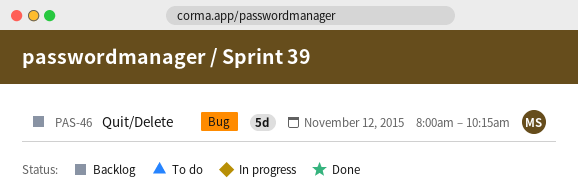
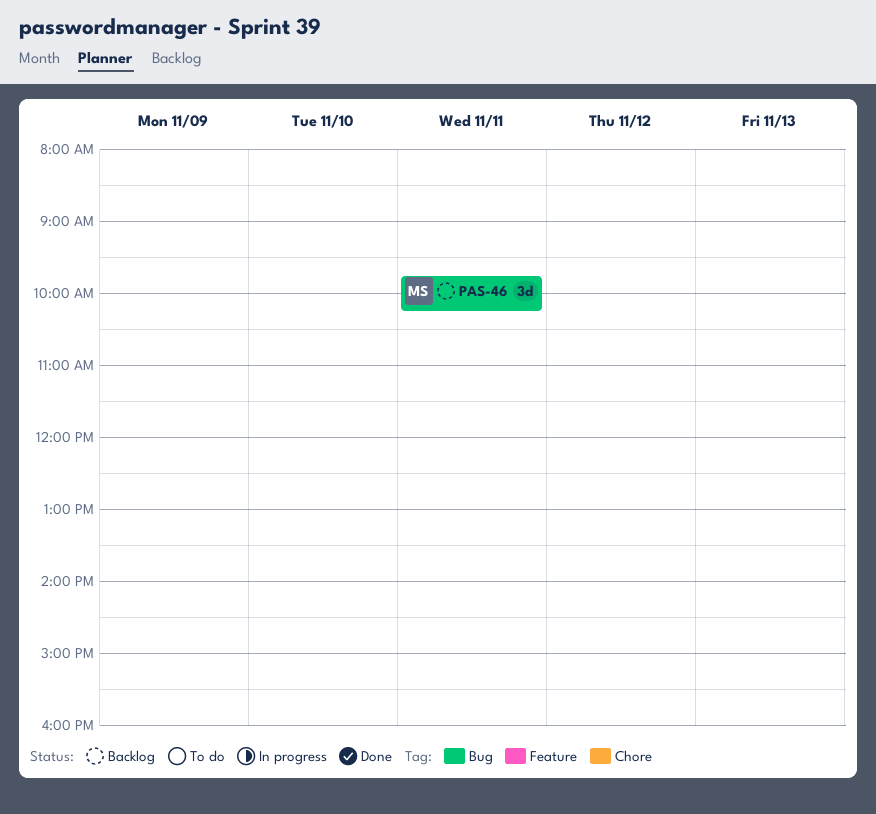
PAS-46, estimate: 5d -> 3d
PAS-46, day: Nov 12 -> Nov 11
PAS-46, begins: 08:00 -> 09:45

